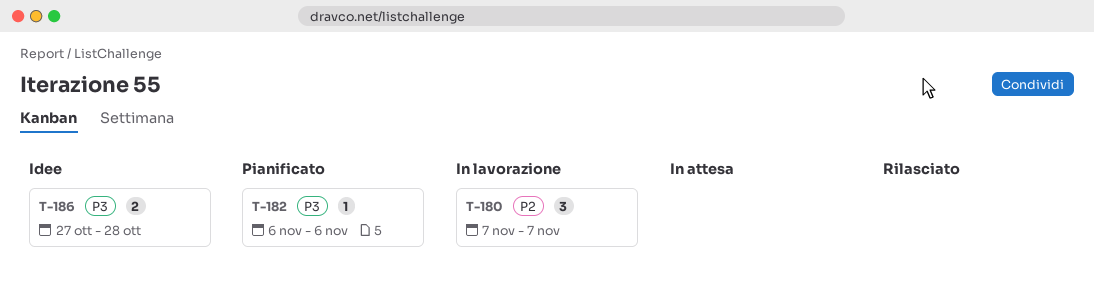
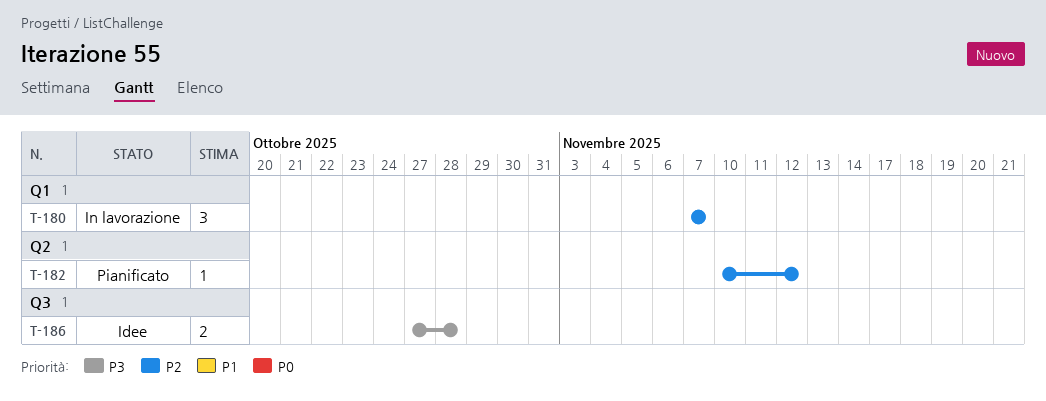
T-182, priority: P3 -> P2
T-182, start: Nov 6 -> Nov 10
T-182, due: Nov 6 -> Nov 12

